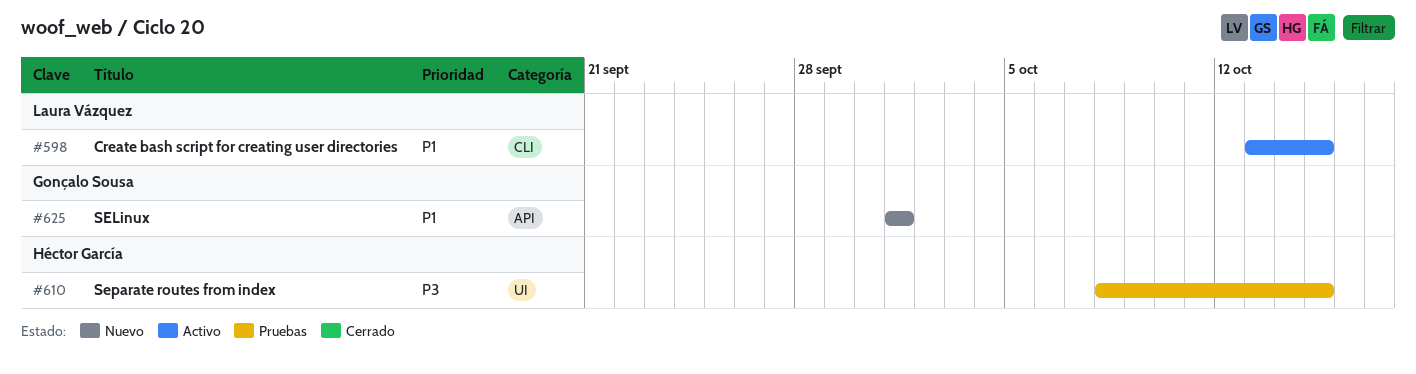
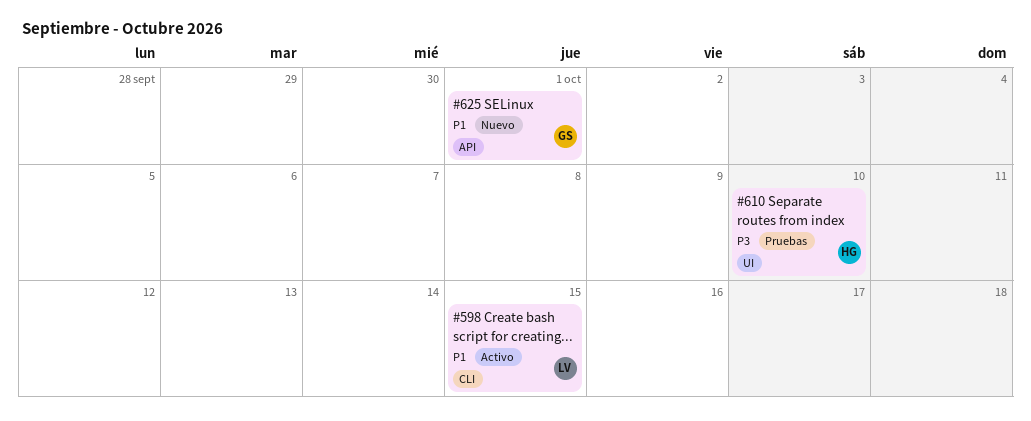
#610, due: Oct 15 -> Oct 10

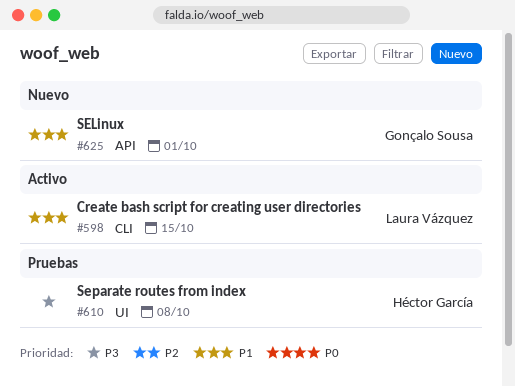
#610, due: Oct 10 -> Oct 8

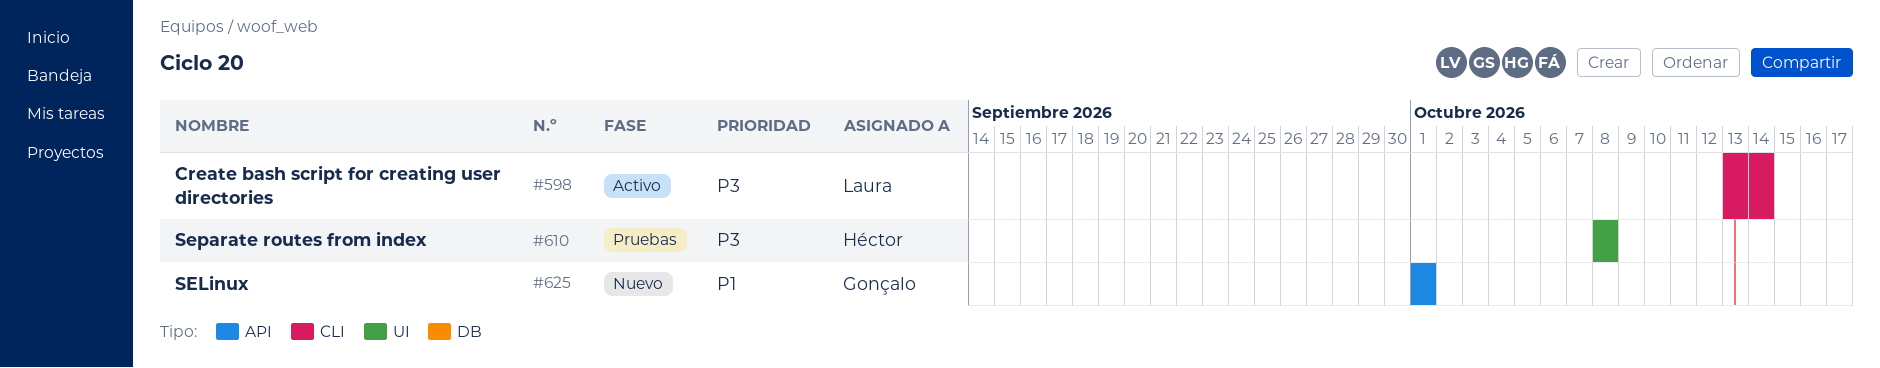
#598, priority: P1 -> P3
#598, due: Oct 15 -> Oct 14

